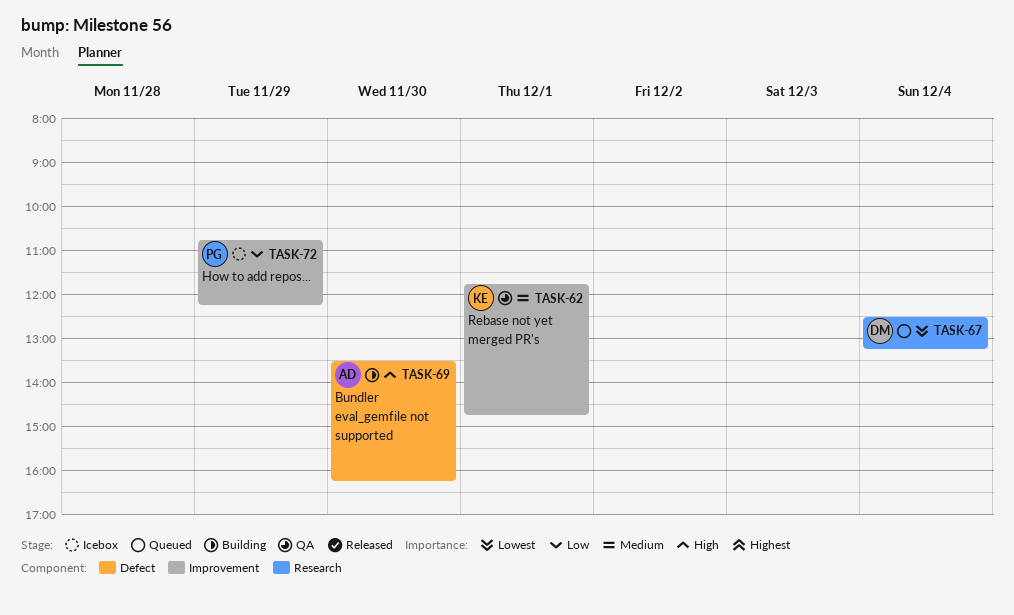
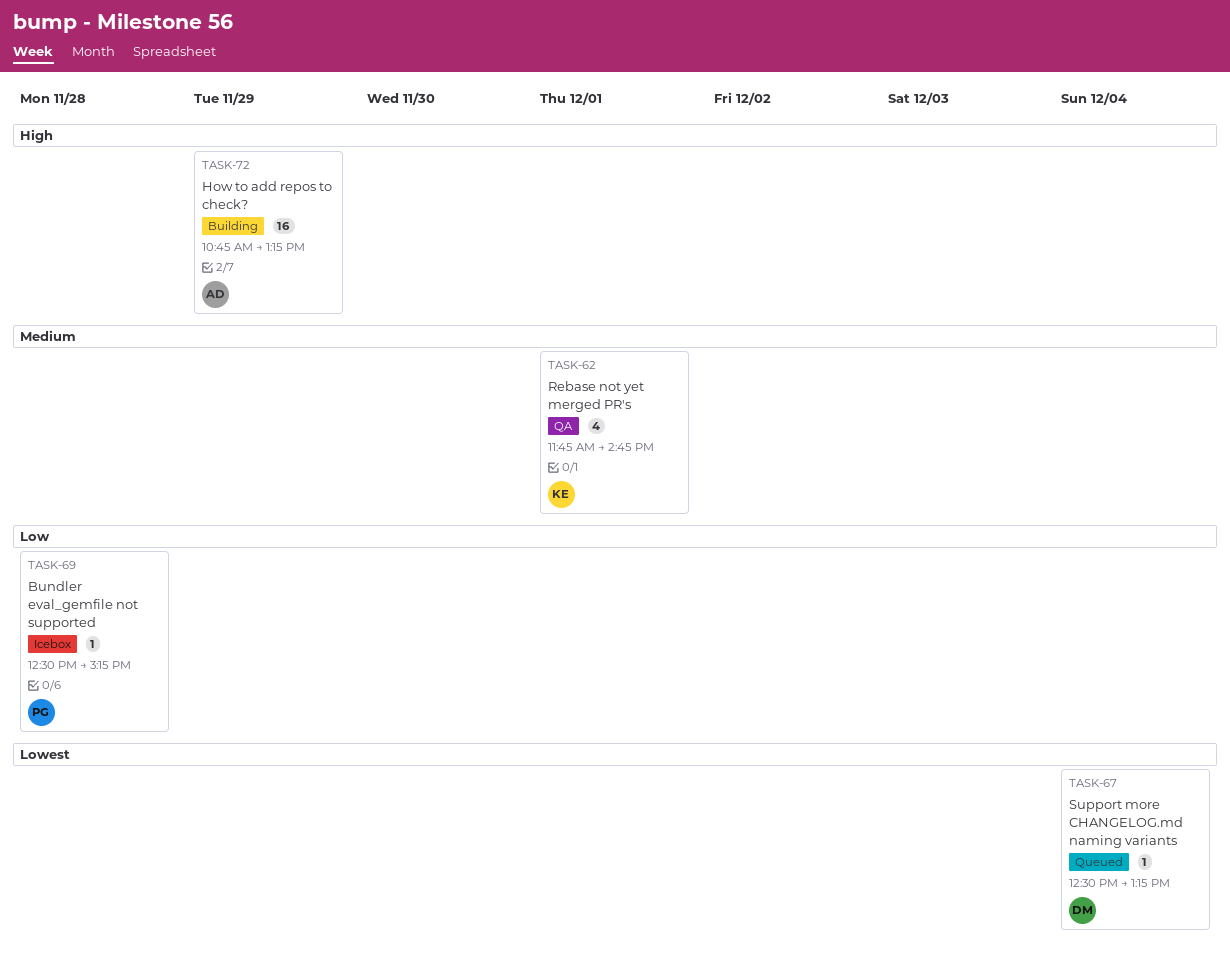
TASK-69, status: Building -> Icebox
TASK-69, owner: AD -> PG
TASK-69, priority: High -> Low
TASK-69, day: Nov 30 -> Nov 28
TASK-69, begins: 13:30 -> 12:30
TASK-69, ends: 16:15 -> 15:15
TASK-72, status: Icebox -> Building
TASK-72, owner: PG -> AD
TASK-72, priority: Low -> High
TASK-72, ends: 12:15 -> 13:15

